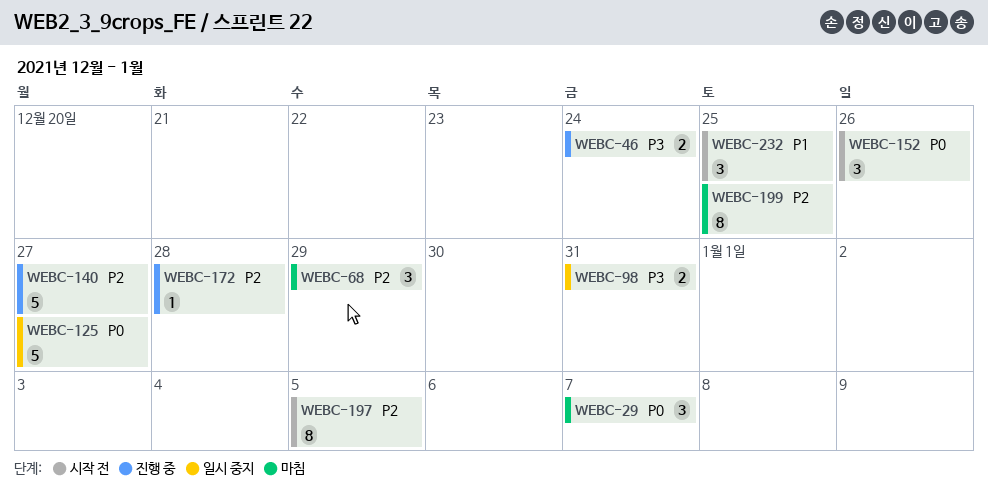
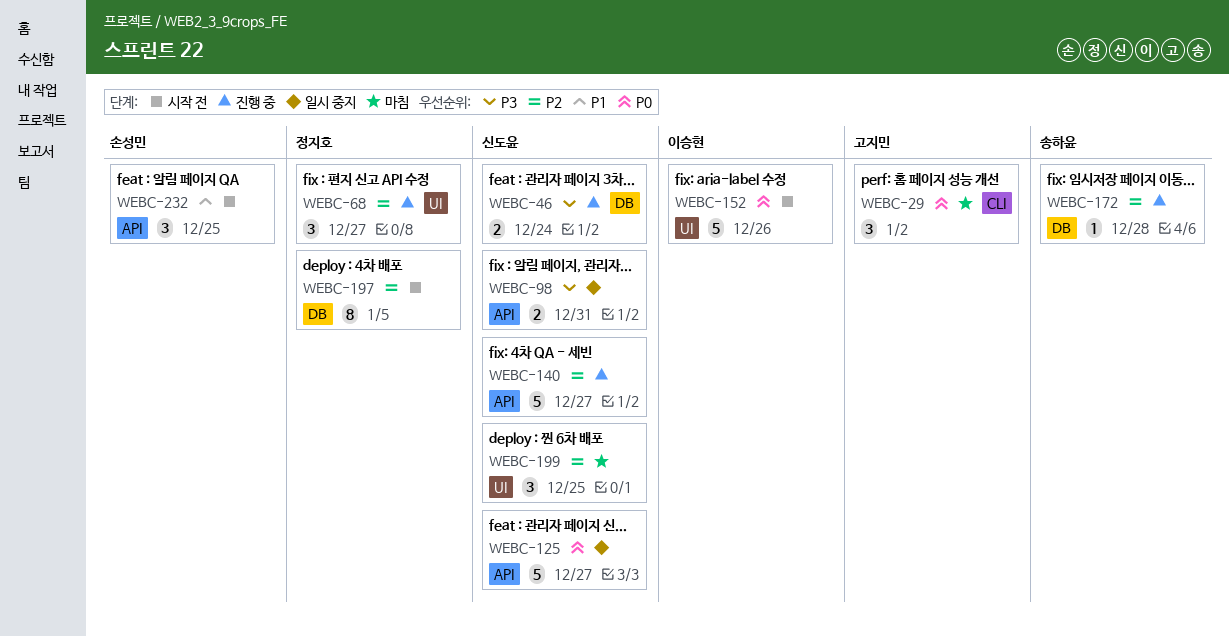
WEBC-29, due: Jan 7 -> Jan 2
WEBC-68, status: 마침 -> 진행 중
WEBC-68, due: Dec 29 -> Dec 27
WEBC-152, estimate: 3 -> 5
WEBC-199, estimate: 8 -> 3

